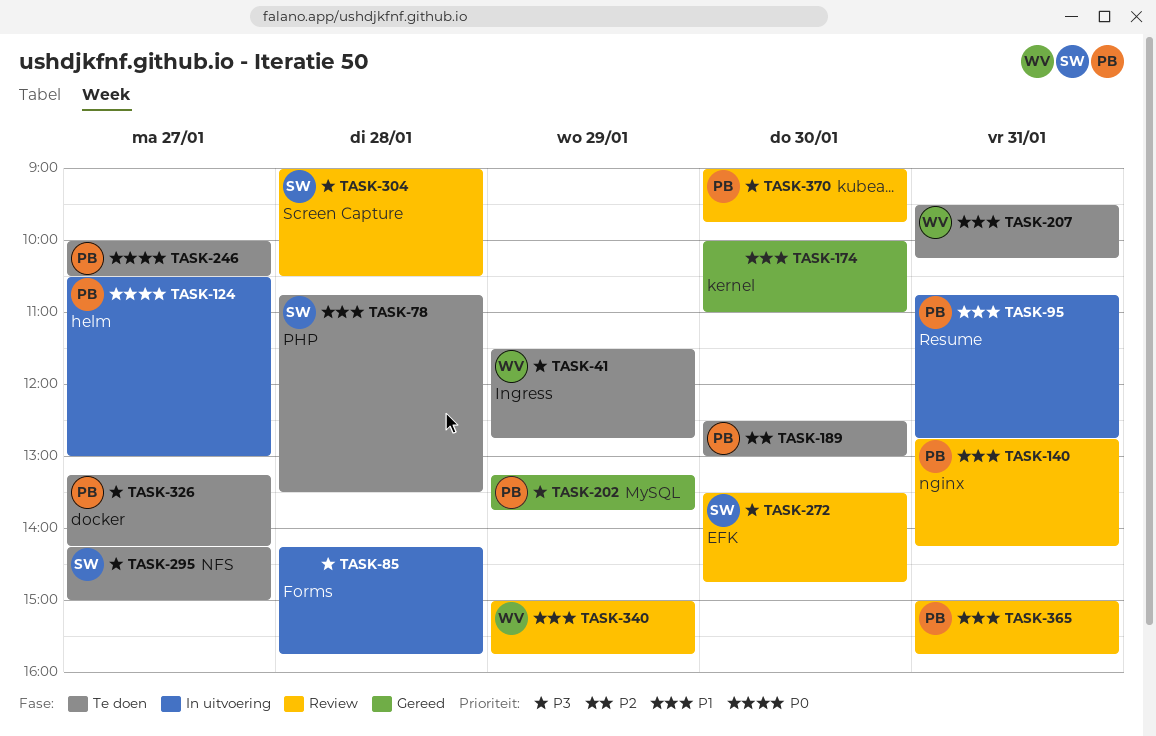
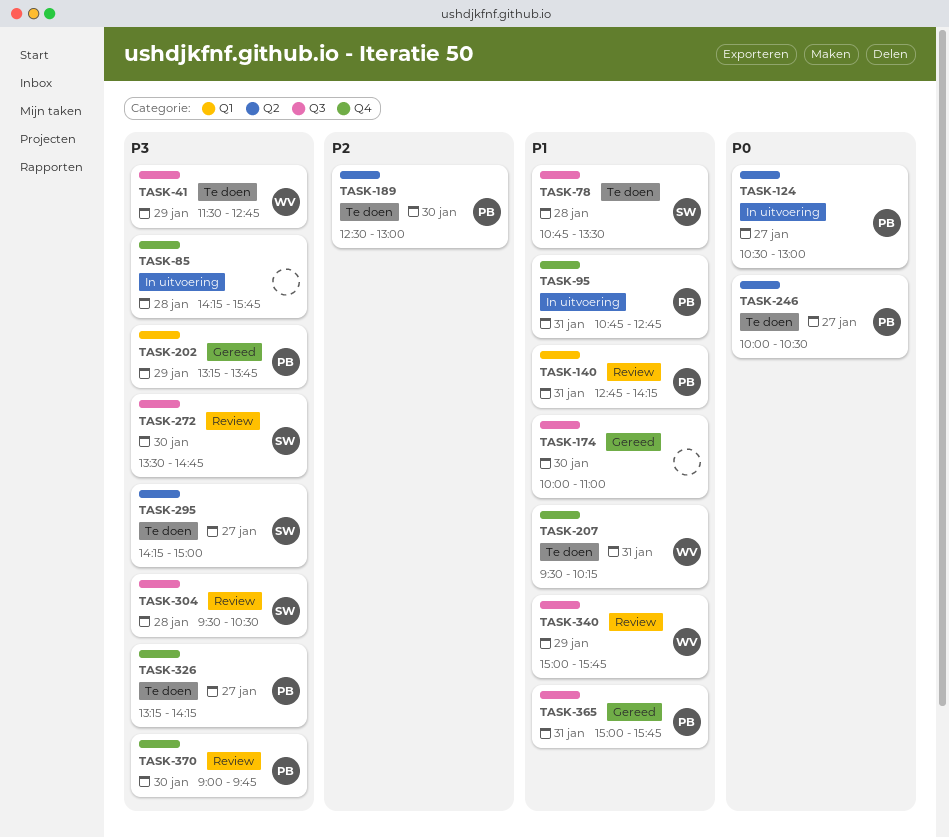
TASK-304, begins: 09:00 -> 09:30
TASK-365, status: Review -> Gereed

